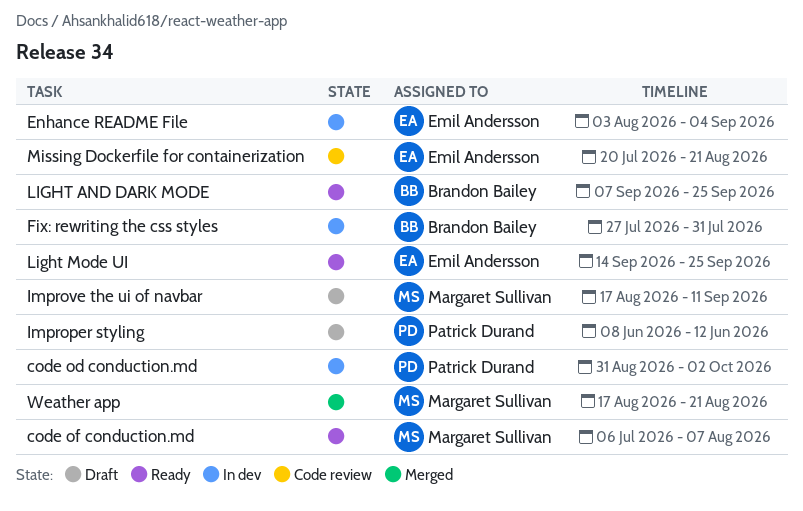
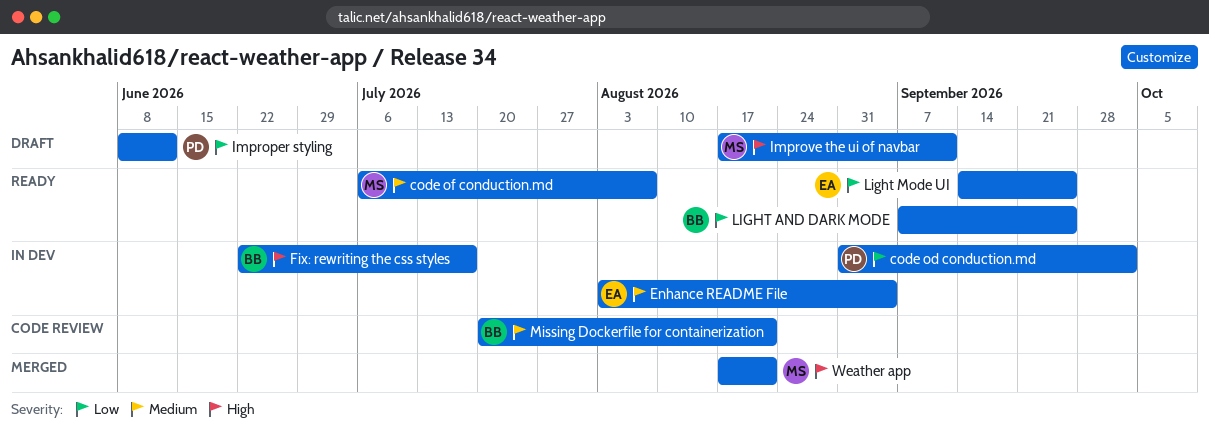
Fix: rewriting the css styles, start: Jul 27 -> Jun 22
Fix: rewriting the css styles, due: Jul 31 -> Jul 17
Missing Dockerfile for containerization, owner: Emil Andersson -> Brandon Bailey

